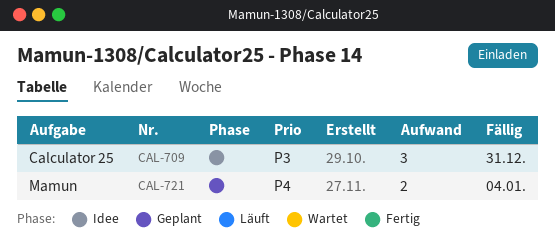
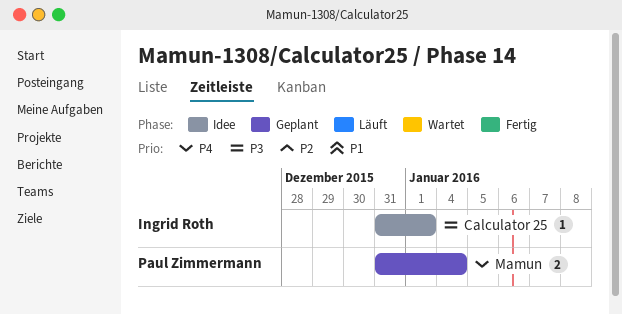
Calculator 25, estimate: 3 -> 1
Calculator 25, due: Dec 31 -> Jan 1

